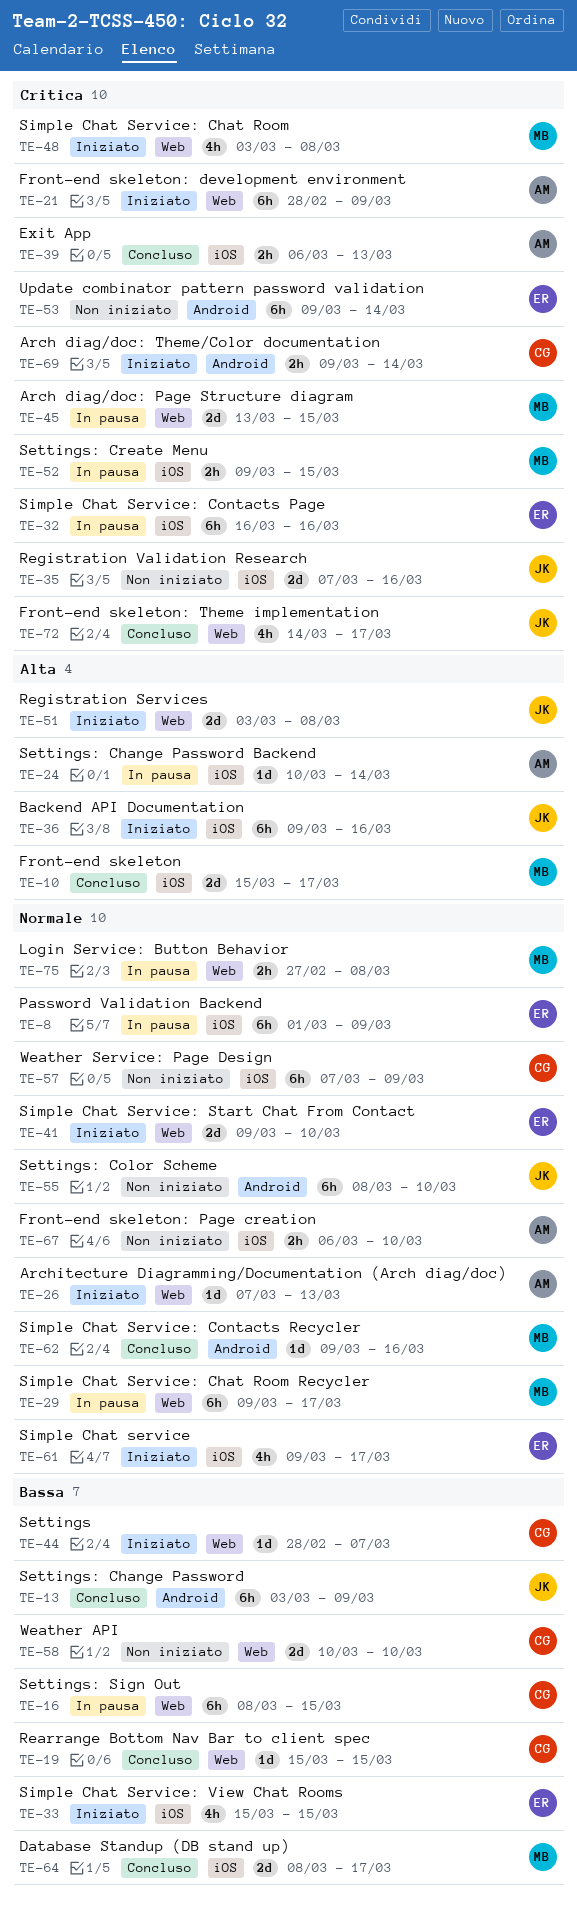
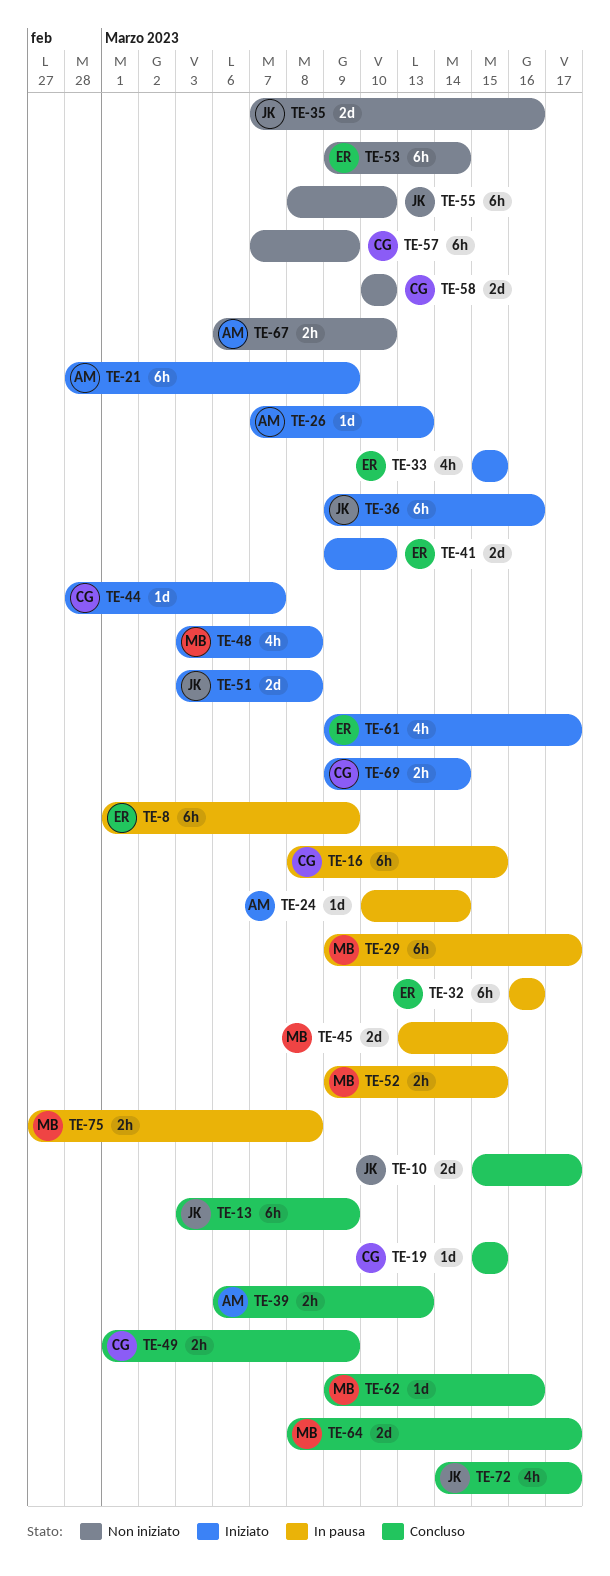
TE-10, owner: MB -> JK
TE-49: none -> present

